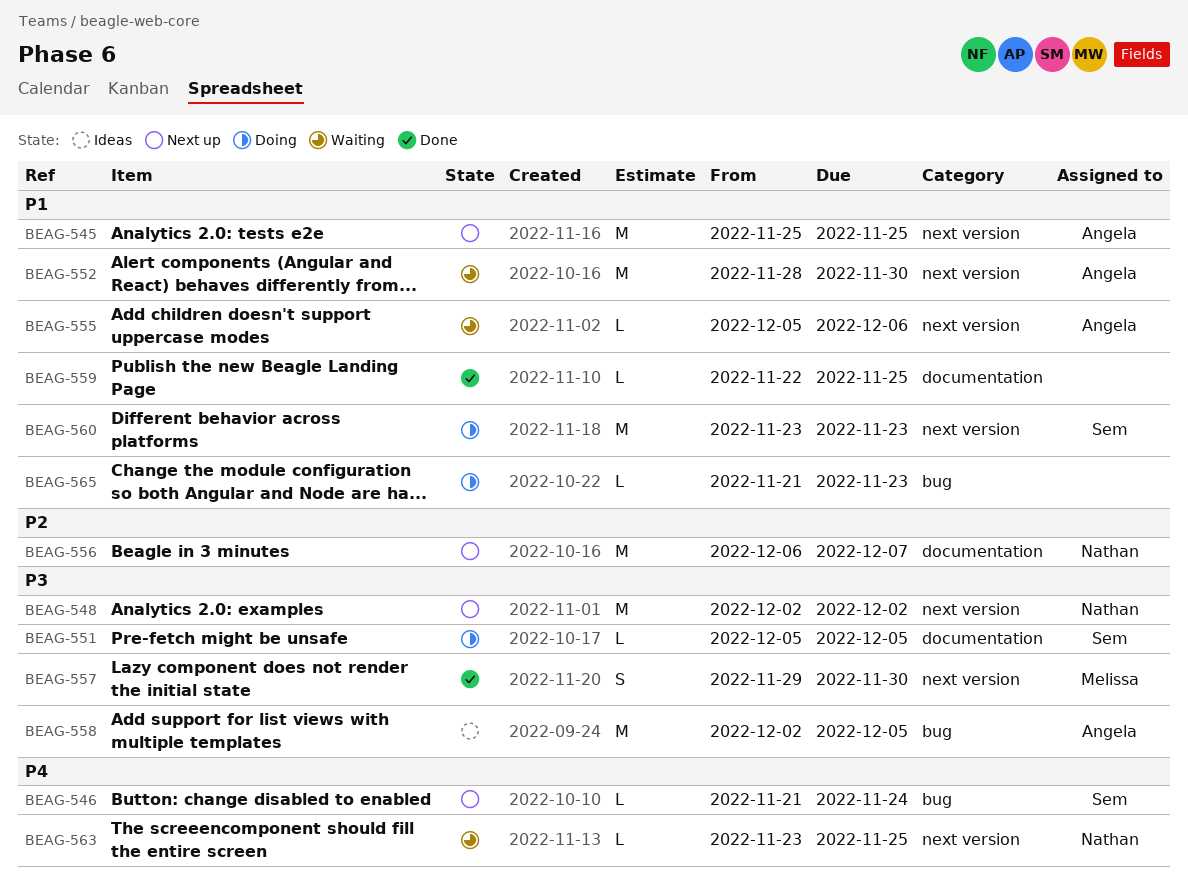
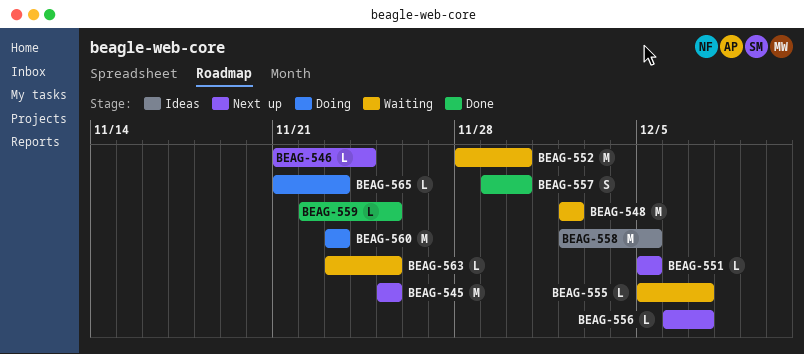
BEAG-548, status: Next up -> Waiting
BEAG-551, status: Doing -> Next up
BEAG-555, due: Dec 6 -> Dec 7
BEAG-556, estimate: M -> L

